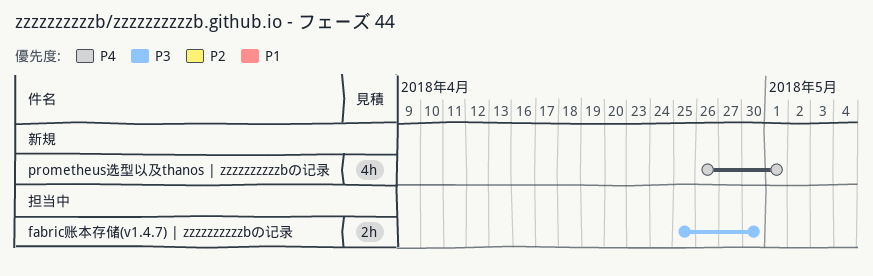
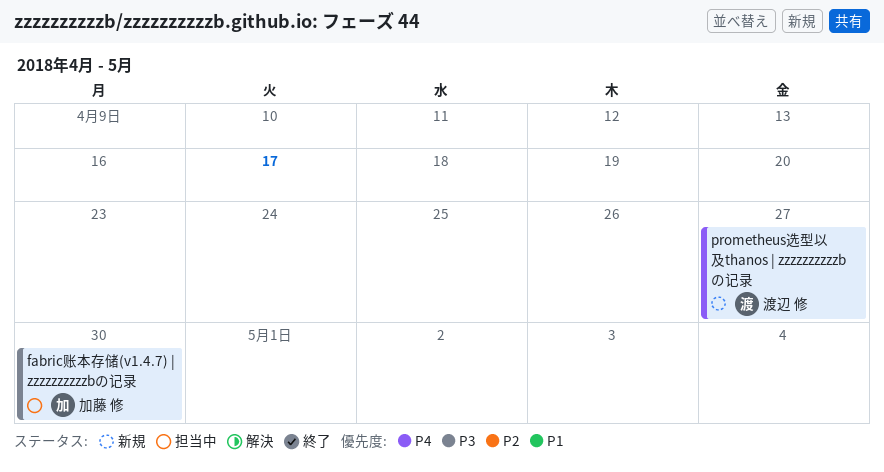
prometheus选型以及thanos | zzzzzzzzzzbの记录, due: May 1 -> Apr 27

